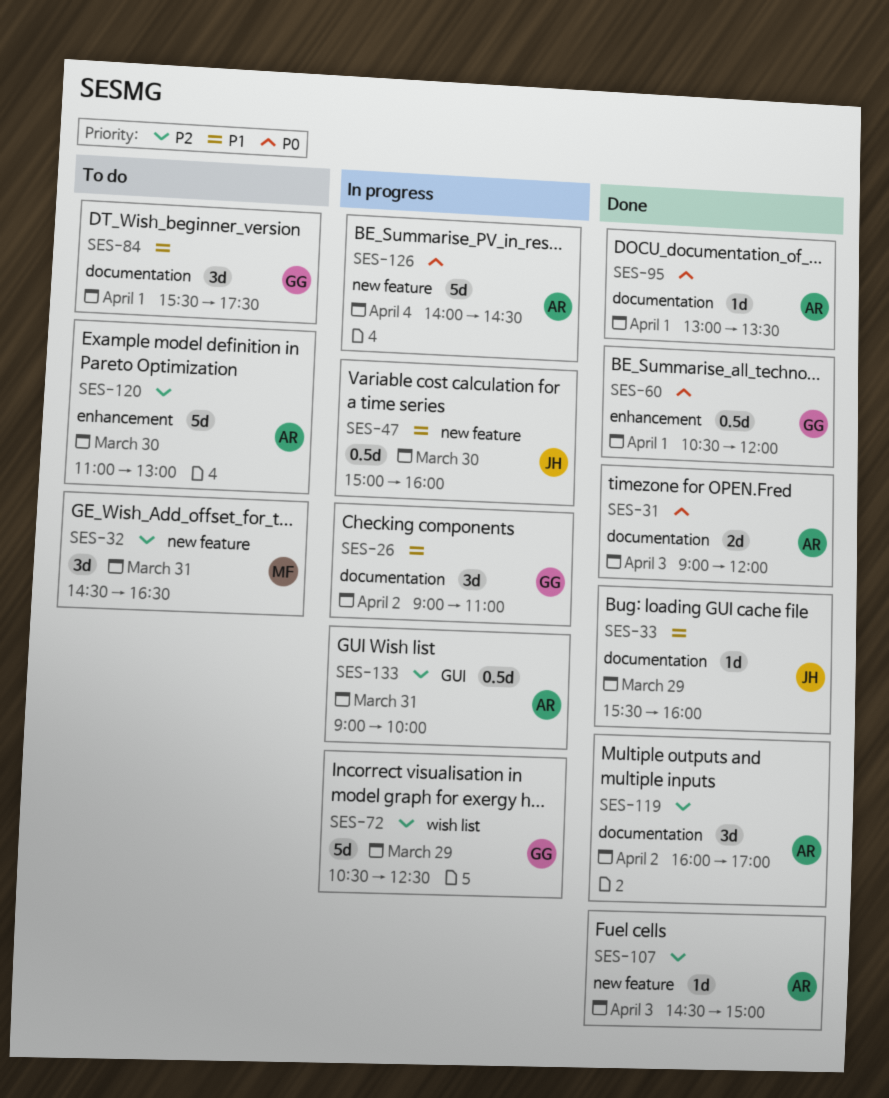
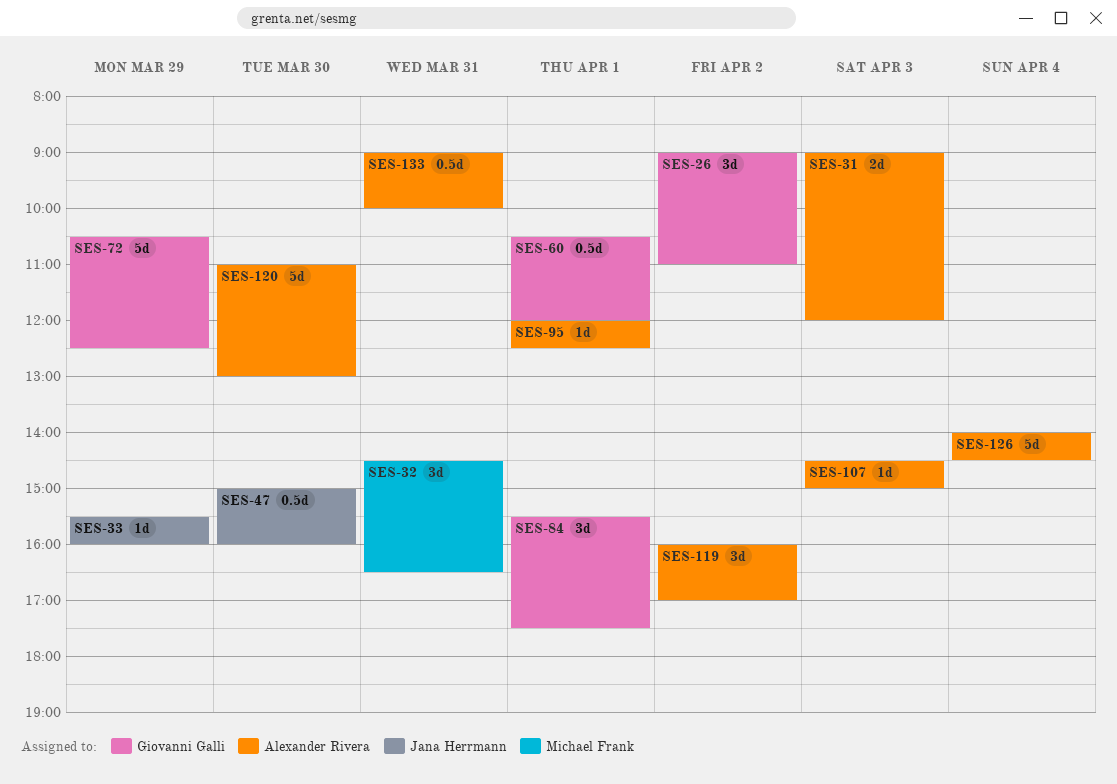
SES-95, begins: 13:00 -> 12:00
SES-95, ends: 13:30 -> 12:30

